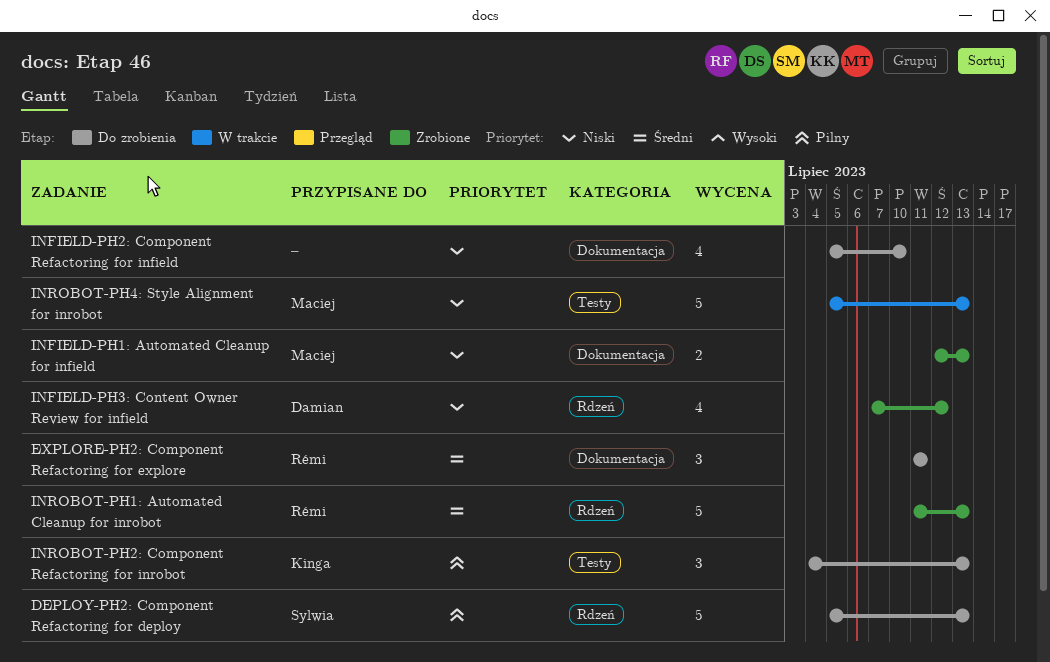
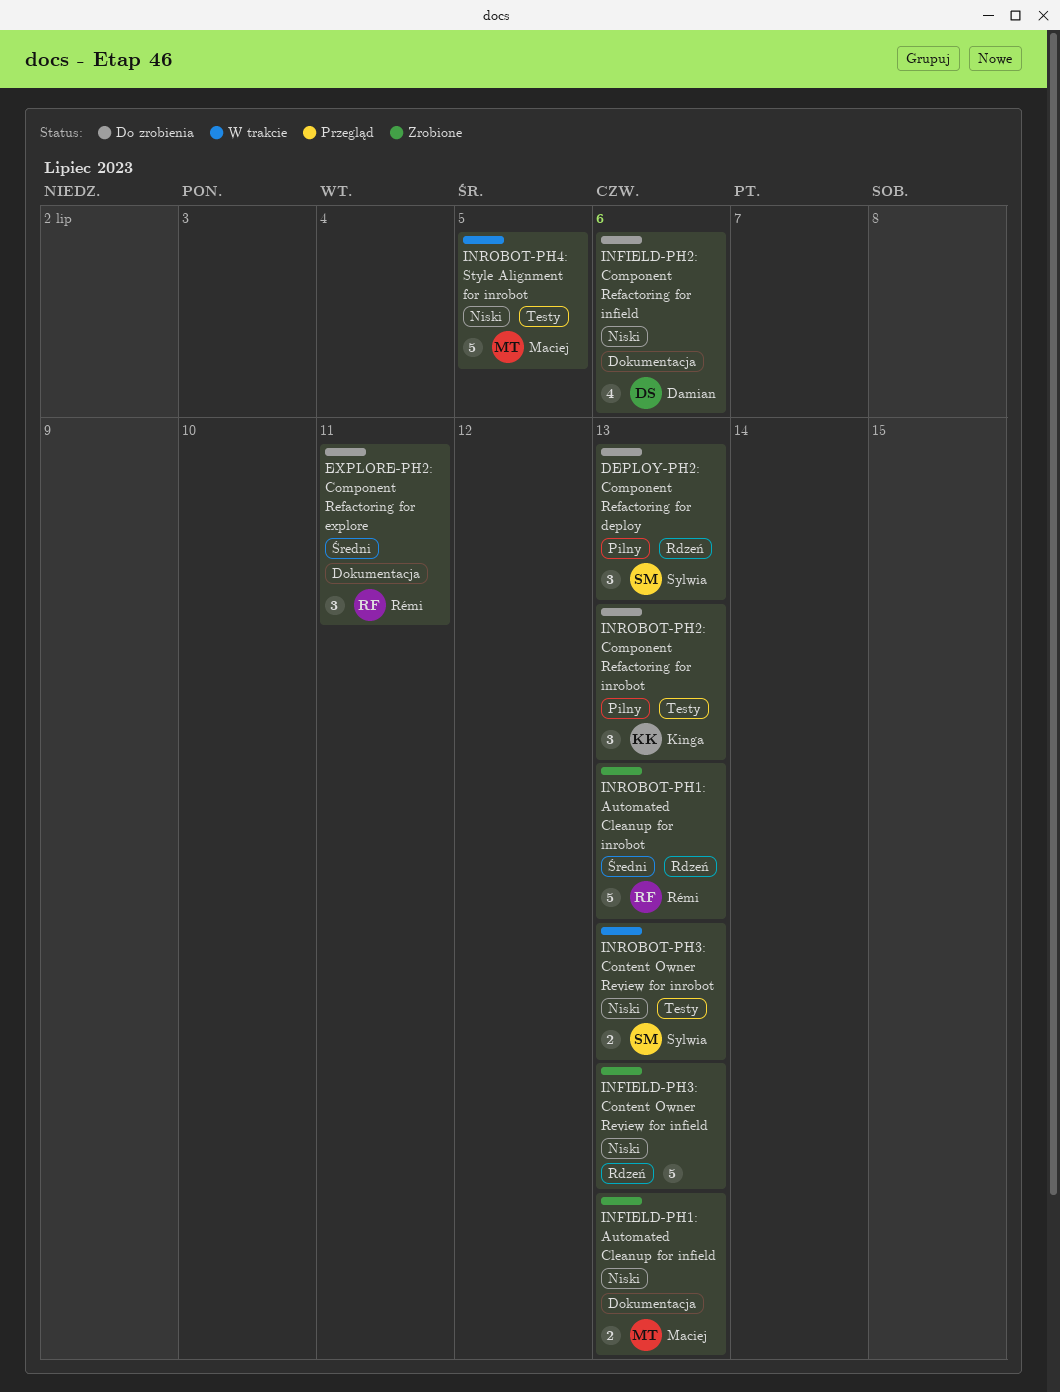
DEPLOY-PH2: Component Refactoring for deploy, estimate: 5 -> 3
INFIELD-PH2: Component Refactoring for infield, owner: none -> Damian
INFIELD-PH2: Component Refactoring for infield, due: Jul 10 -> Jul 6
INFIELD-PH3: Content Owner Review for infield, owner: Damian -> none
INFIELD-PH3: Content Owner Review for infield, estimate: 4 -> 5
INFIELD-PH3: Content Owner Review for infield, due: Jul 12 -> Jul 13
INROBOT-PH3: Content Owner Review for inrobot: none -> present
INROBOT-PH4: Style Alignment for inrobot, due: Jul 13 -> Jul 5

